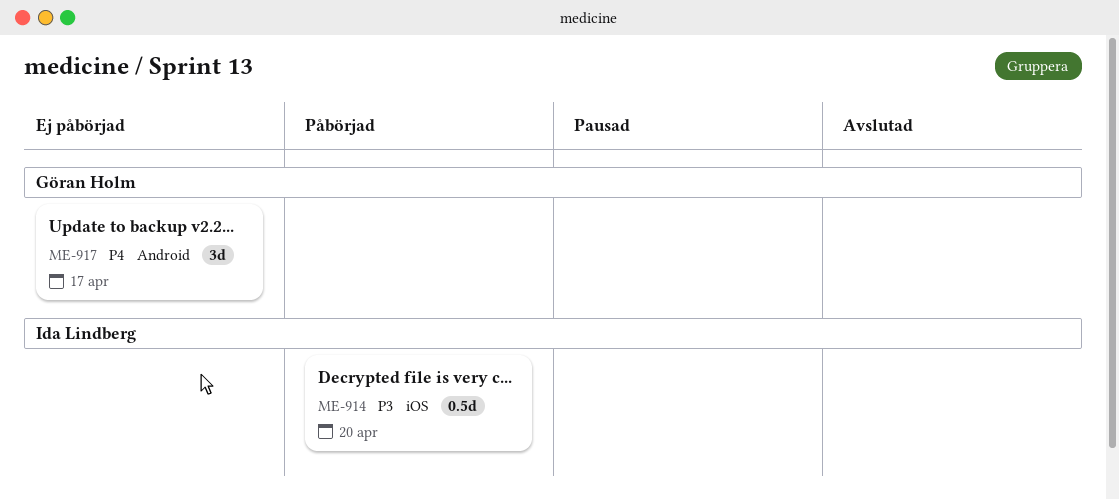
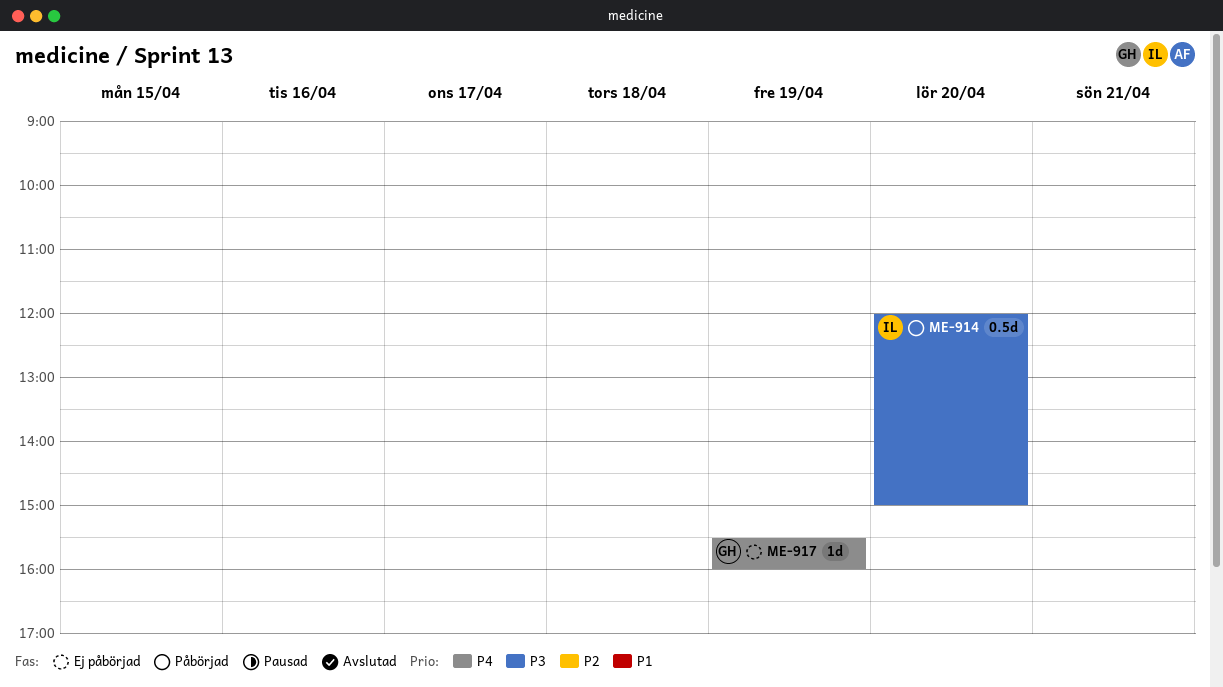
ME-917, estimate: 3d -> 1d
ME-917, day: Apr 17 -> Apr 19

